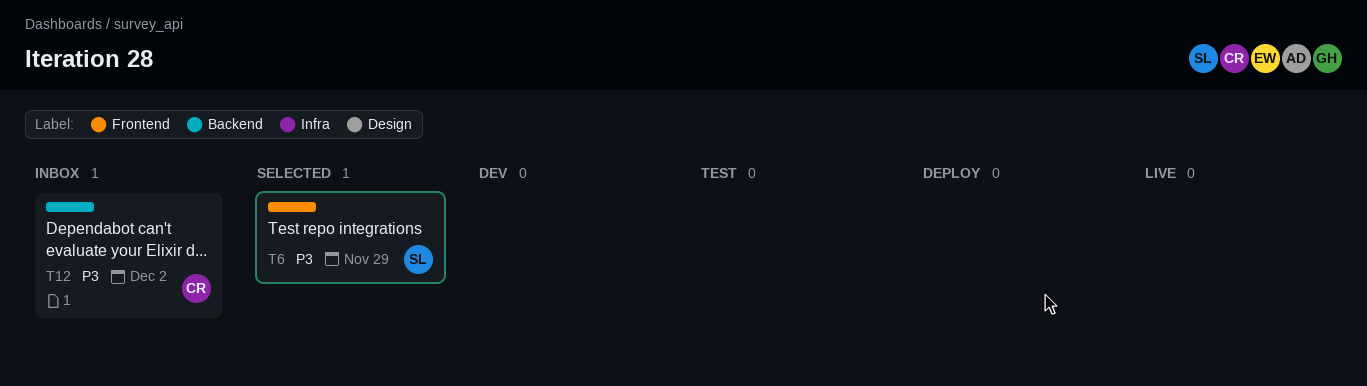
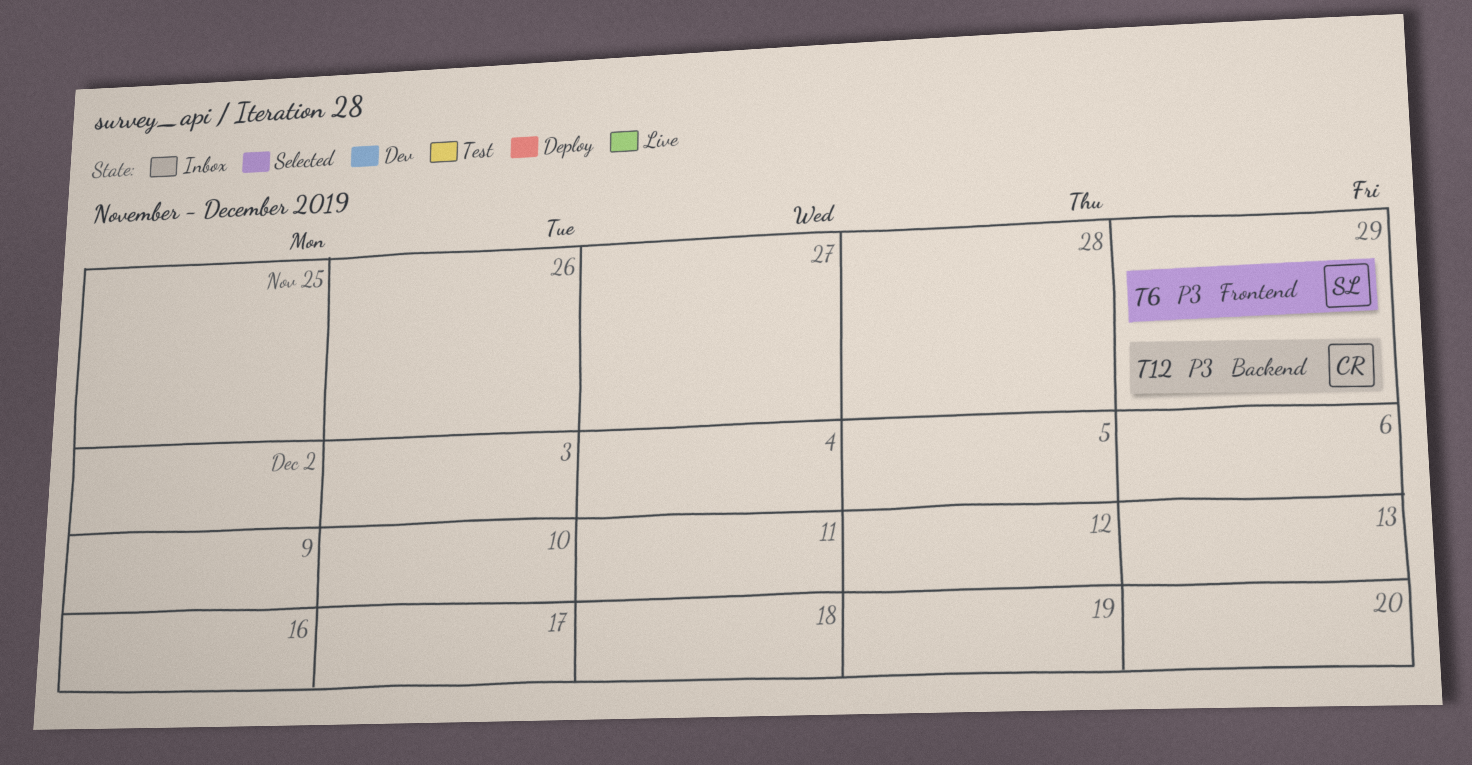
T12, due: Dec 2 -> Nov 29

